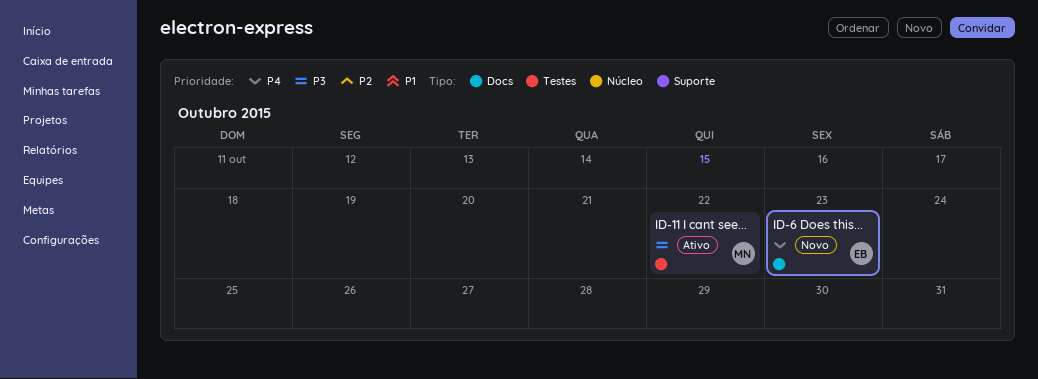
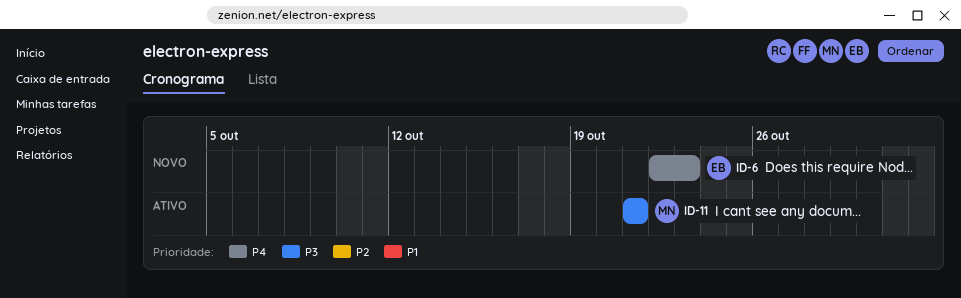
ID-11, due: Oct 22 -> Oct 21

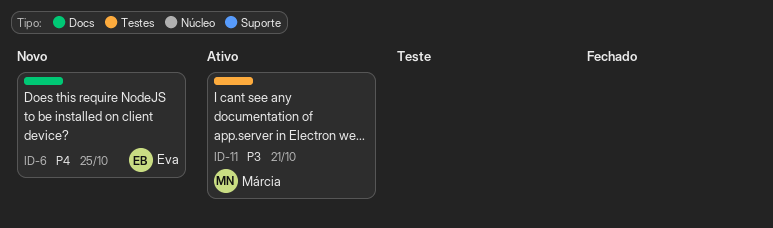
ID-6, due: Oct 23 -> Oct 25

